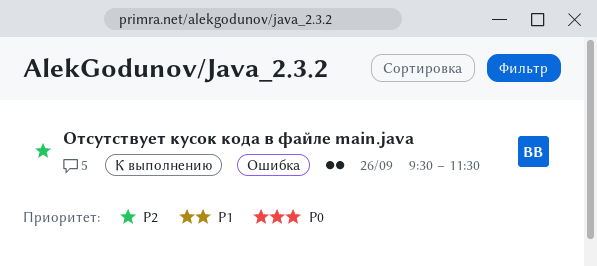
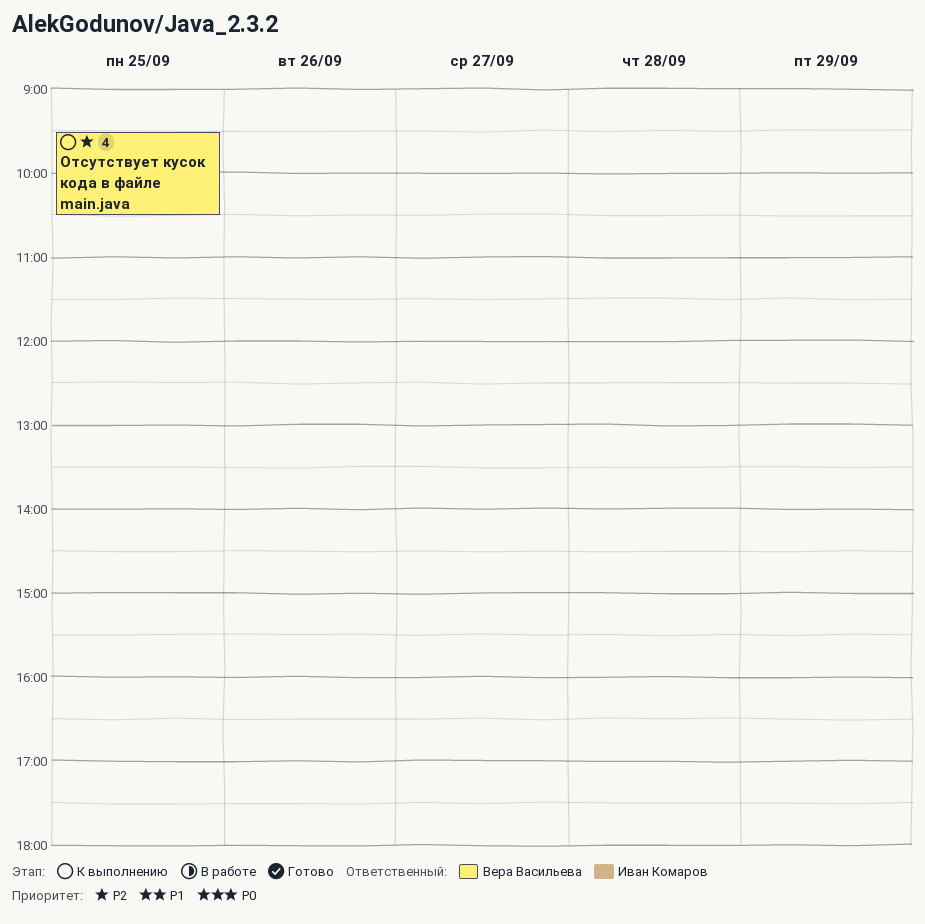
Отсутствует кусок кода в файле main.java, estimate: 2 -> 4
Отсутствует кусок кода в файле main.java, day: Sep 26 -> Sep 25
Отсутствует кусок кода в файле main.java, ends: 11:30 -> 10:30

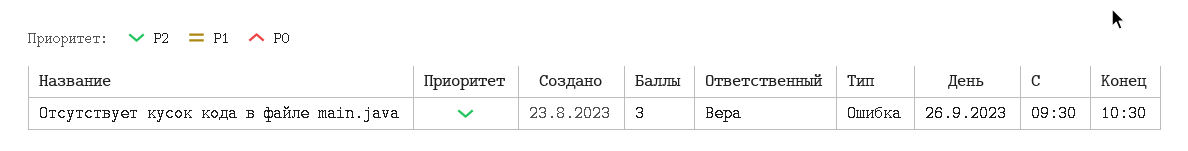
Отсутствует кусок кода в файле main.java, estimate: 4 -> 3
Отсутствует кусок кода в файле main.java, day: Sep 25 -> Sep 26

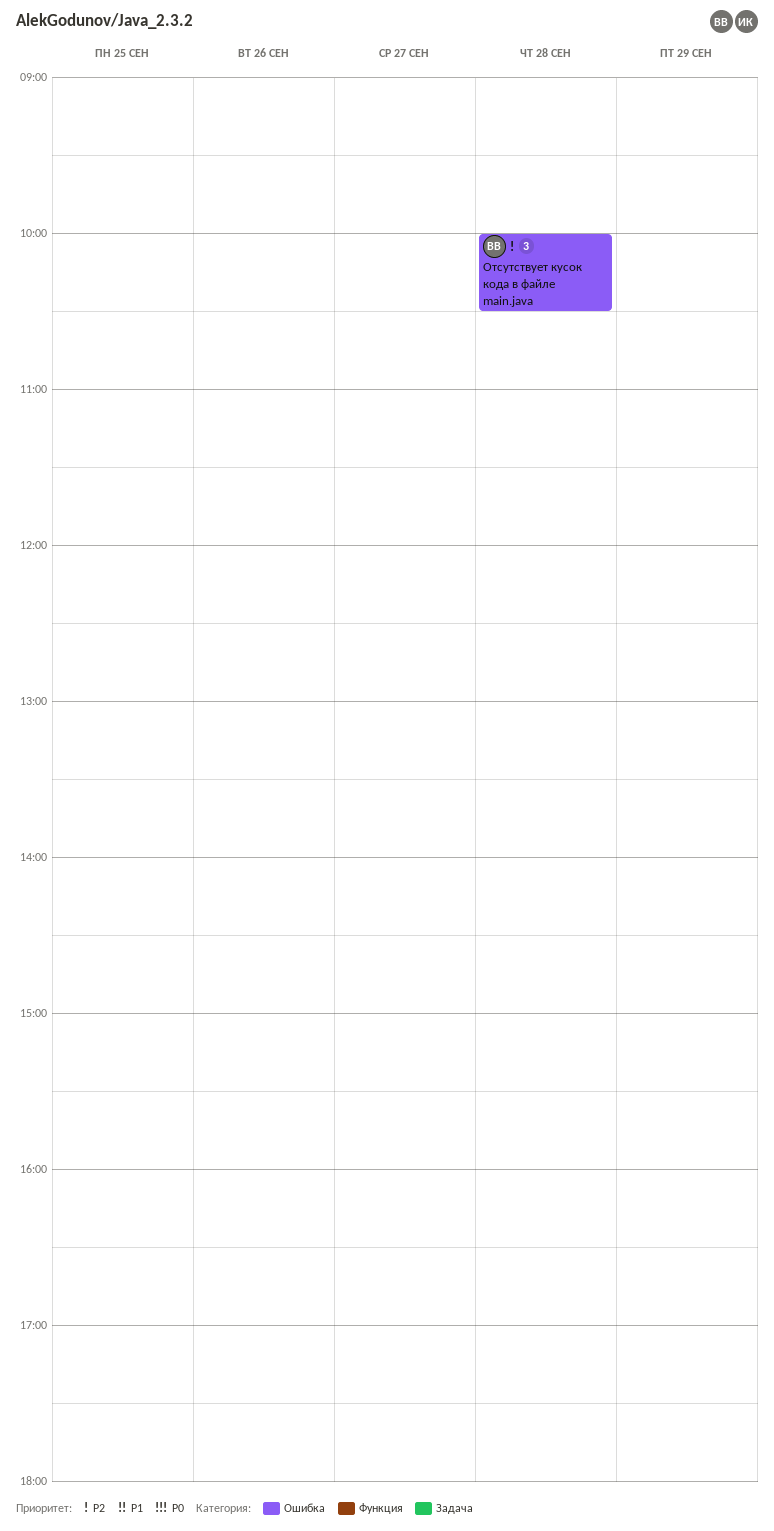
Отсутствует кусок кода в файле main.java, day: Sep 26 -> Sep 28
Отсутствует кусок кода в файле main.java, begins: 09:30 -> 10:00

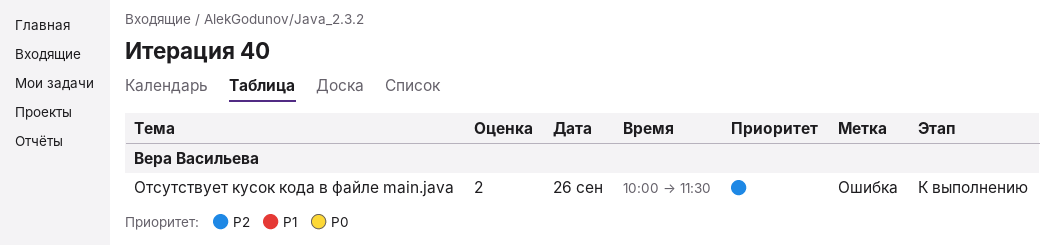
Отсутствует кусок кода в файле main.java, estimate: 3 -> 2
Отсутствует кусок кода в файле main.java, day: Sep 28 -> Sep 26
Отсутствует кусок кода в файле main.java, ends: 10:30 -> 11:30

